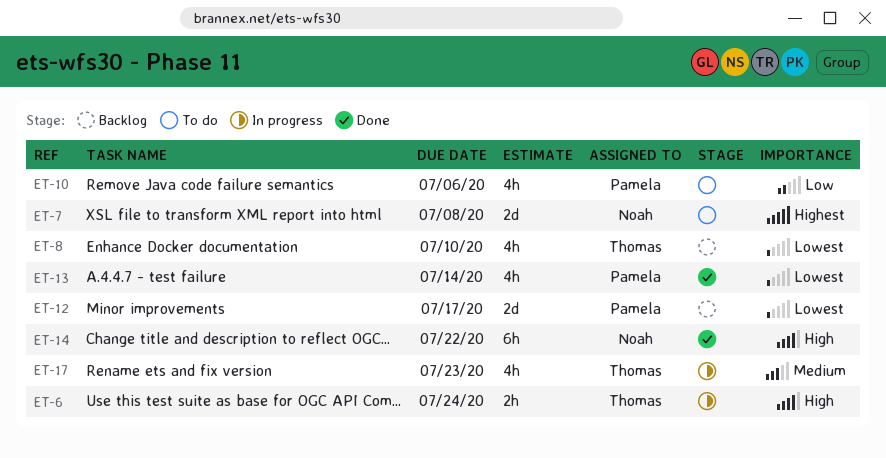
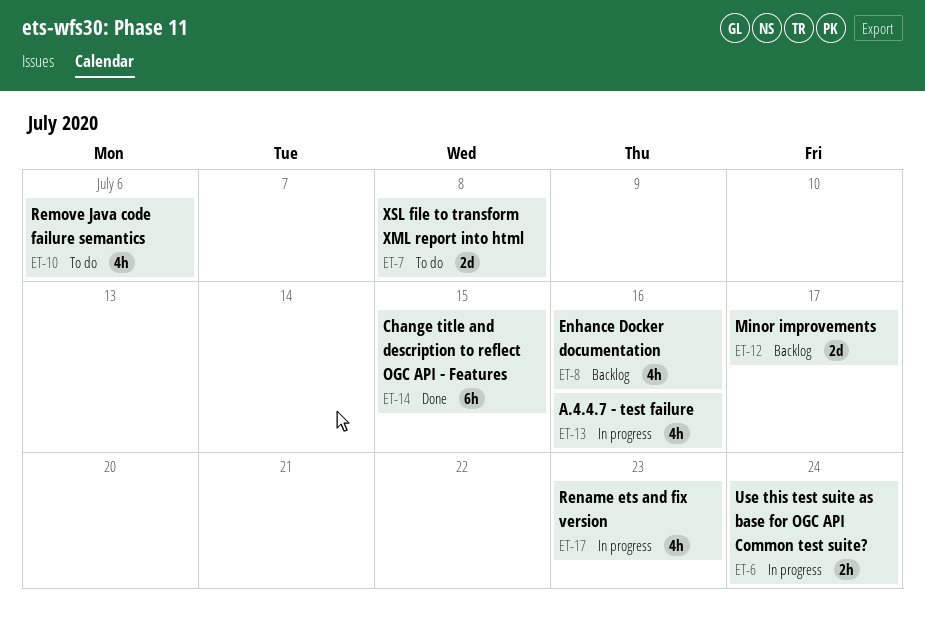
ET-8, due: Jul 10 -> Jul 16
ET-13, status: Done -> In progress
ET-13, due: Jul 14 -> Jul 16
ET-14, due: Jul 22 -> Jul 15

